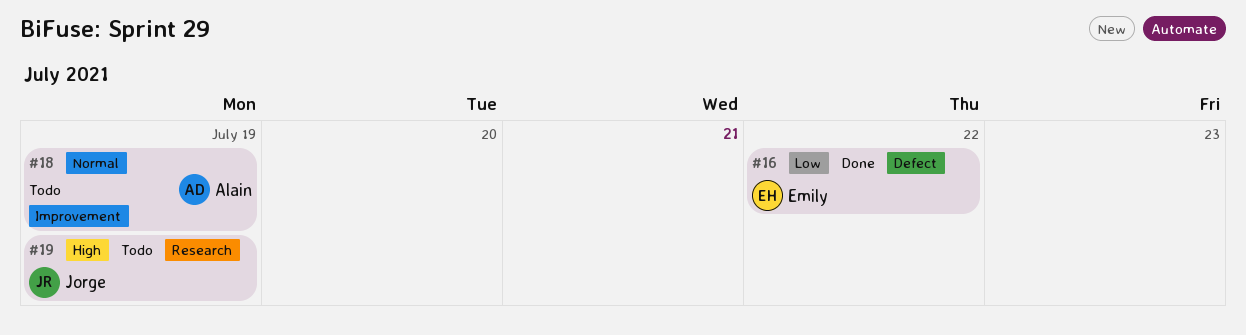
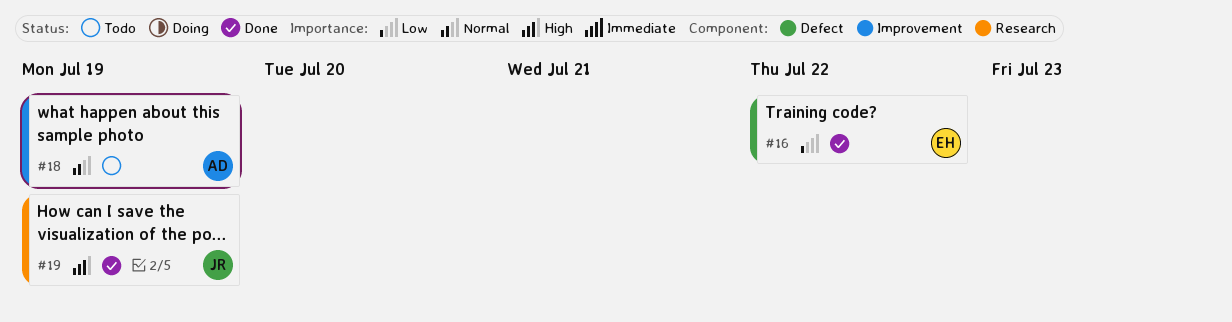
#19, status: Todo -> Done

